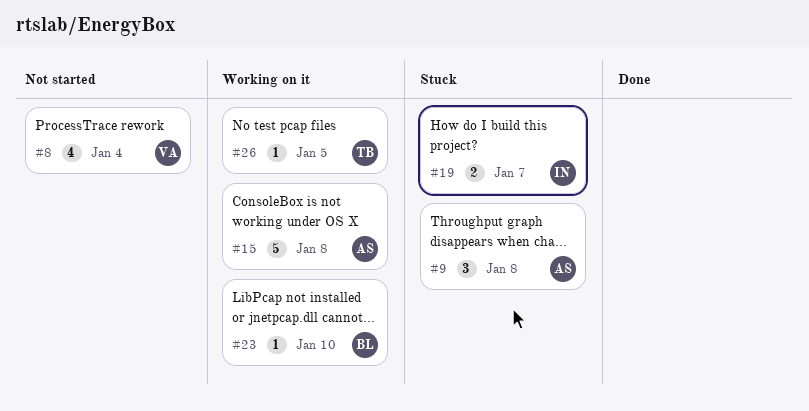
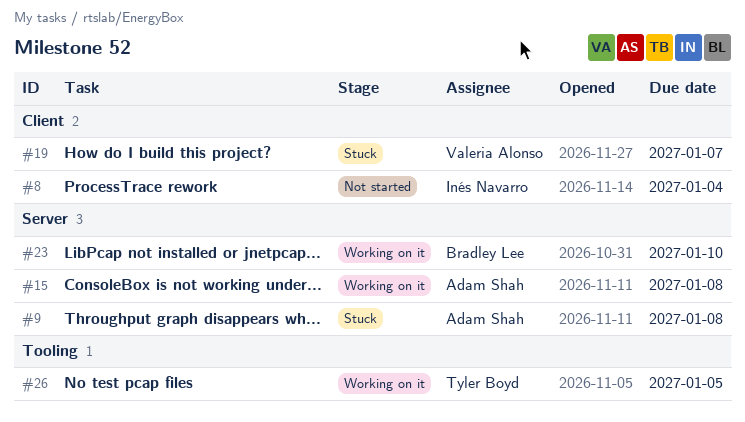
#8, owner: Valeria Alonso -> Inés Navarro
#19, owner: Inés Navarro -> Valeria Alonso

